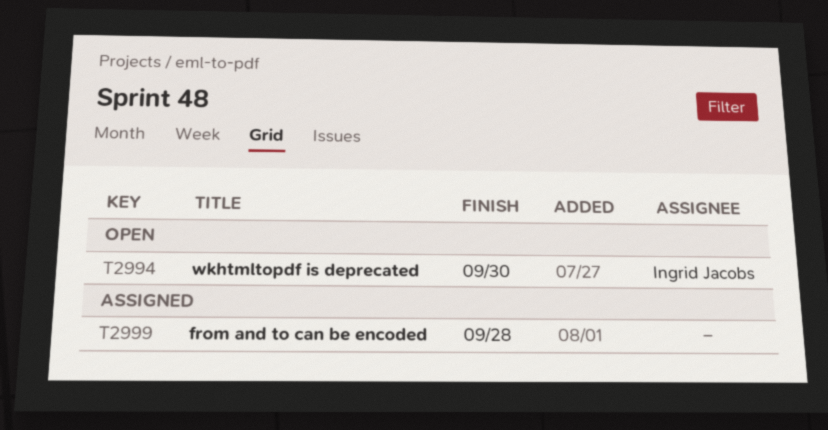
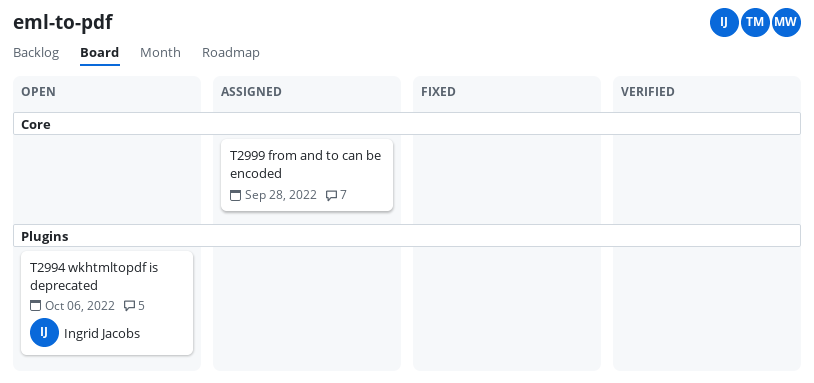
T2994, due: Sep 30 -> Oct 6

